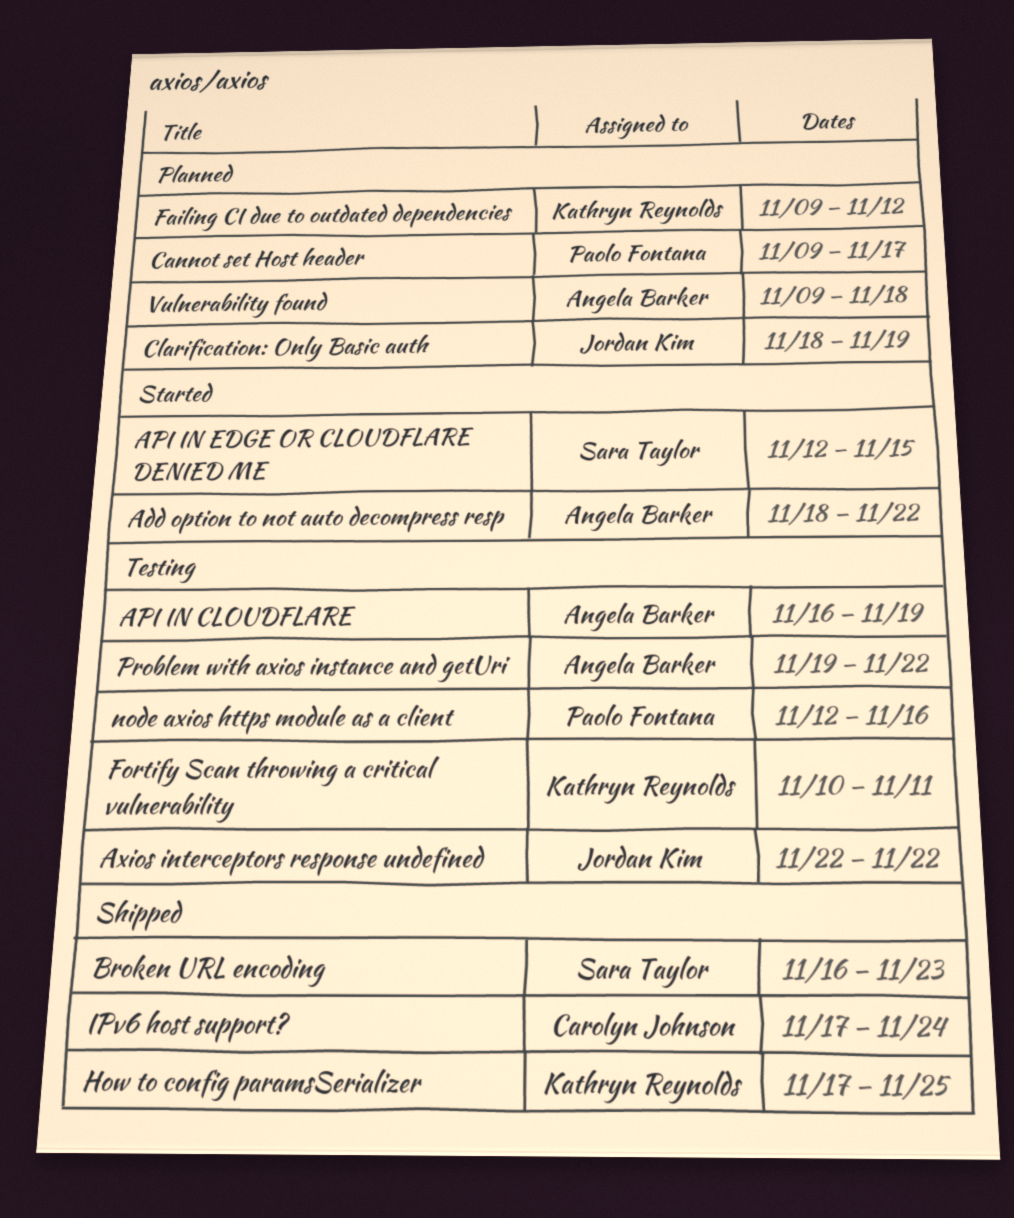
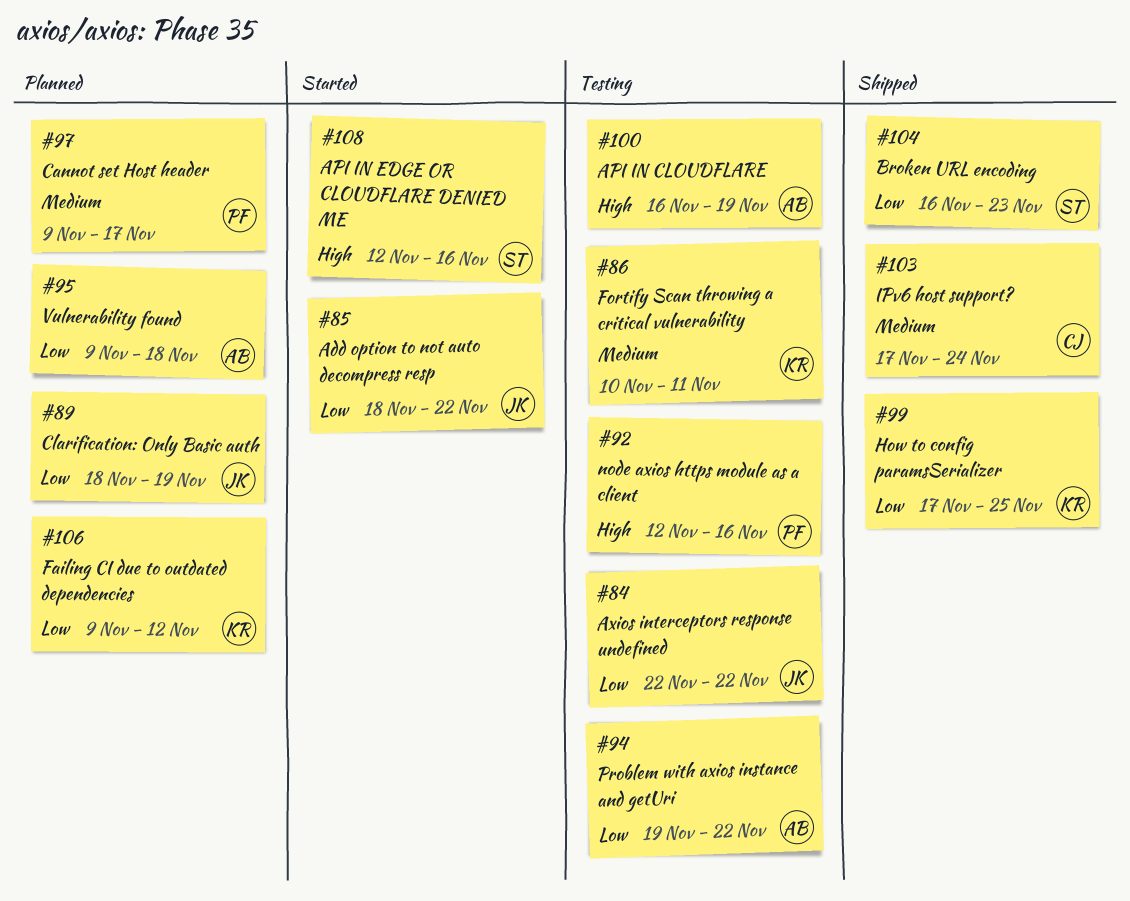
Add option to not auto decompress resp, owner: Angela Barker -> Jordan Kim
API IN EDGE OR CLOUDFLARE DENIED ME, due: Nov 15 -> Nov 16

